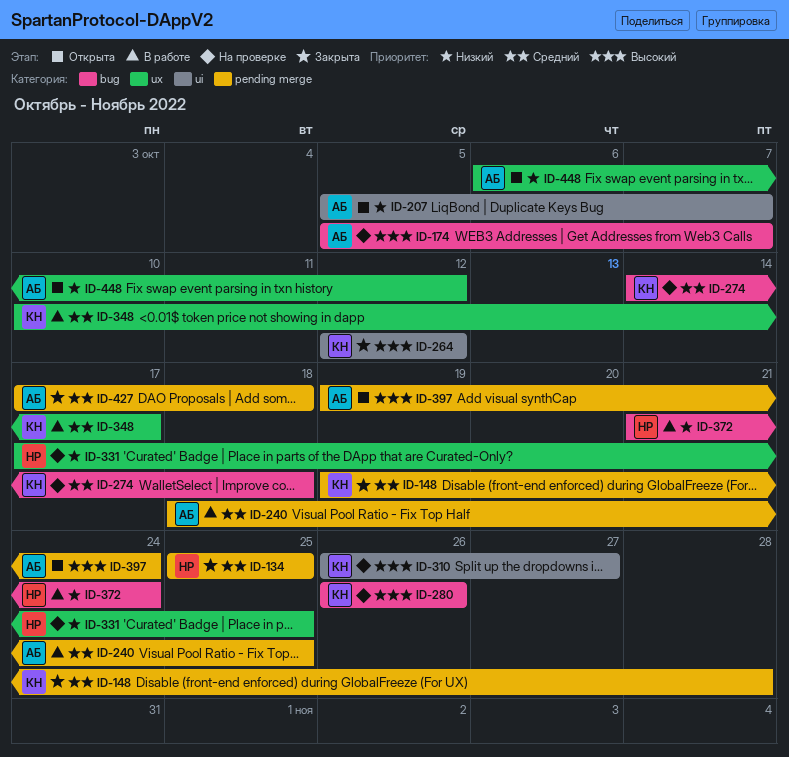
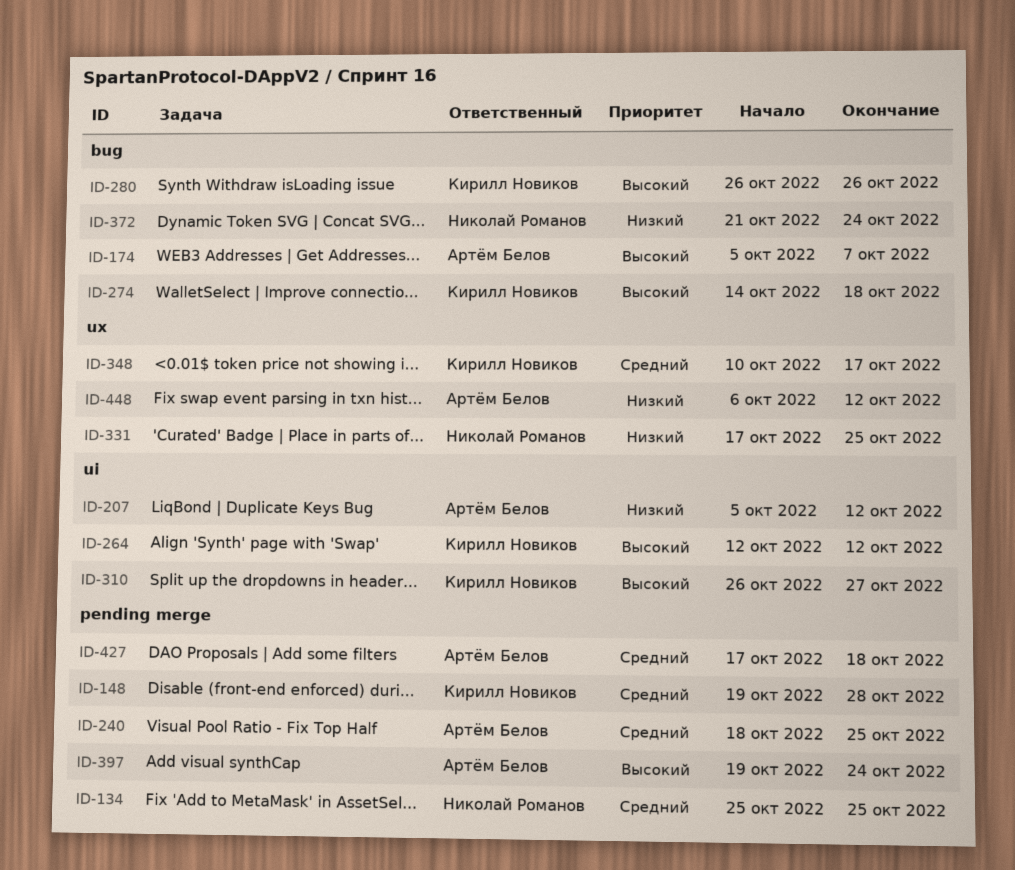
ID-207, due: Oct 7 -> Oct 12
ID-274, priority: Средний -> Высокий

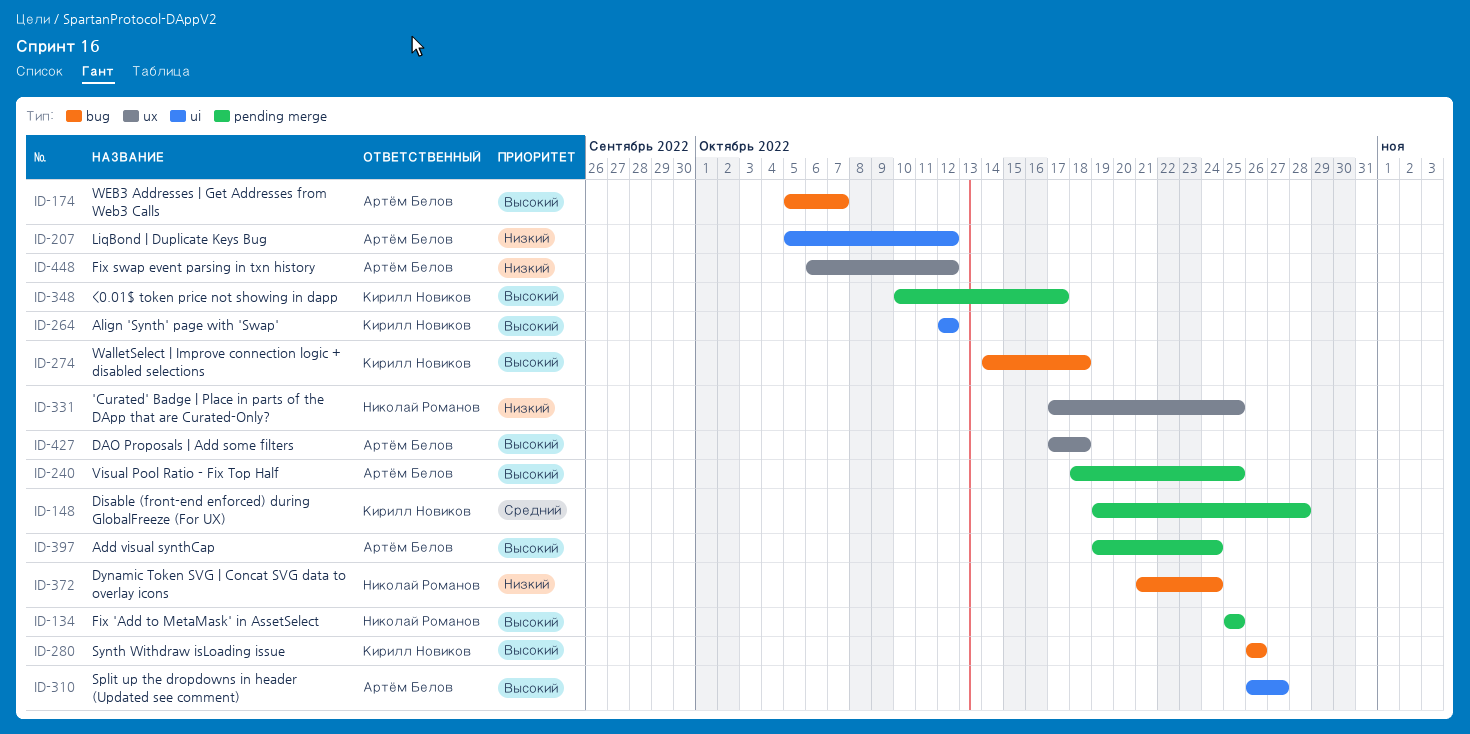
ID-134, priority: Средний -> Высокий
ID-240, priority: Средний -> Высокий
ID-310, owner: Кирилл Новиков -> Артём Белов
ID-348, priority: Средний -> Высокий
ID-348, label: ux -> pending merge
ID-427, priority: Средний -> Высокий
ID-427, label: pending merge -> ux

